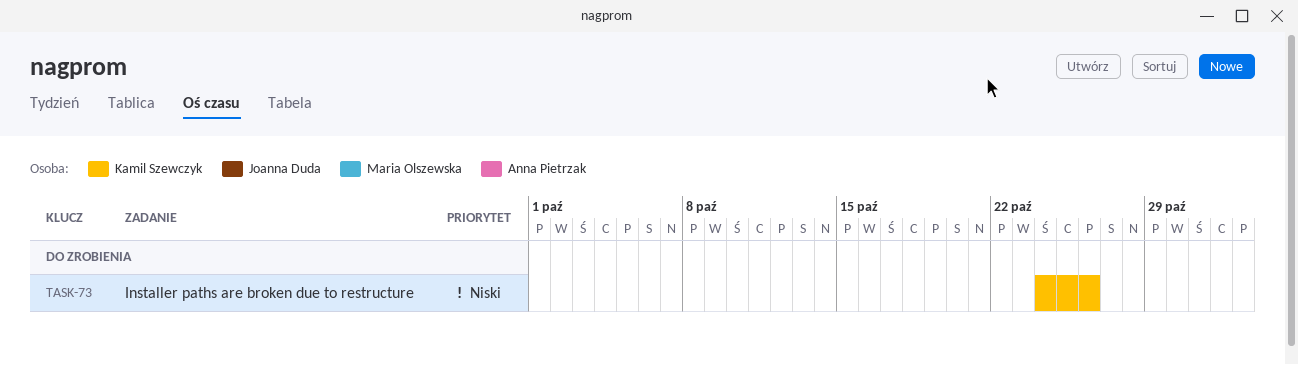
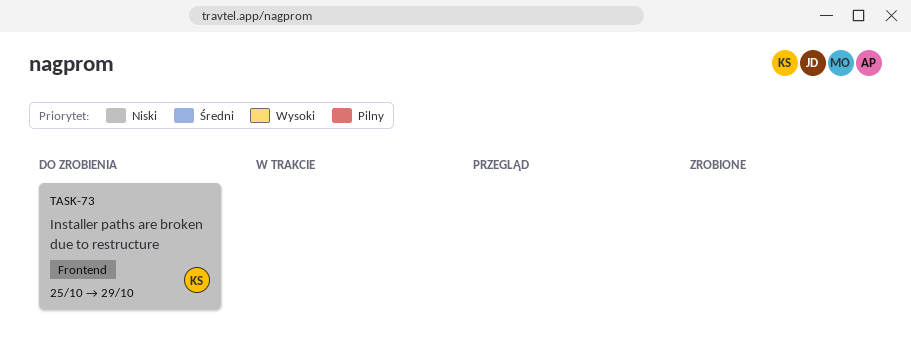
TASK-73, start: Oct 24 -> Oct 25
TASK-73, due: Oct 26 -> Oct 29

